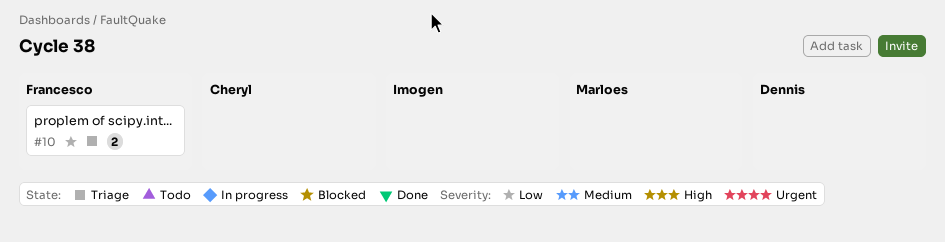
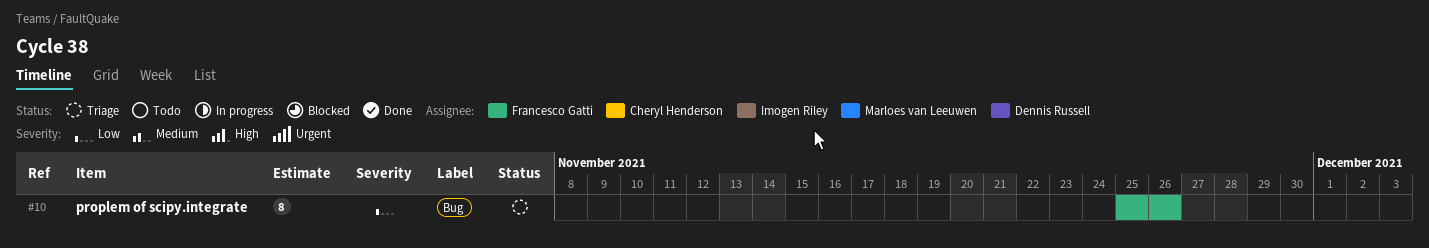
#10, estimate: 2 -> 8

